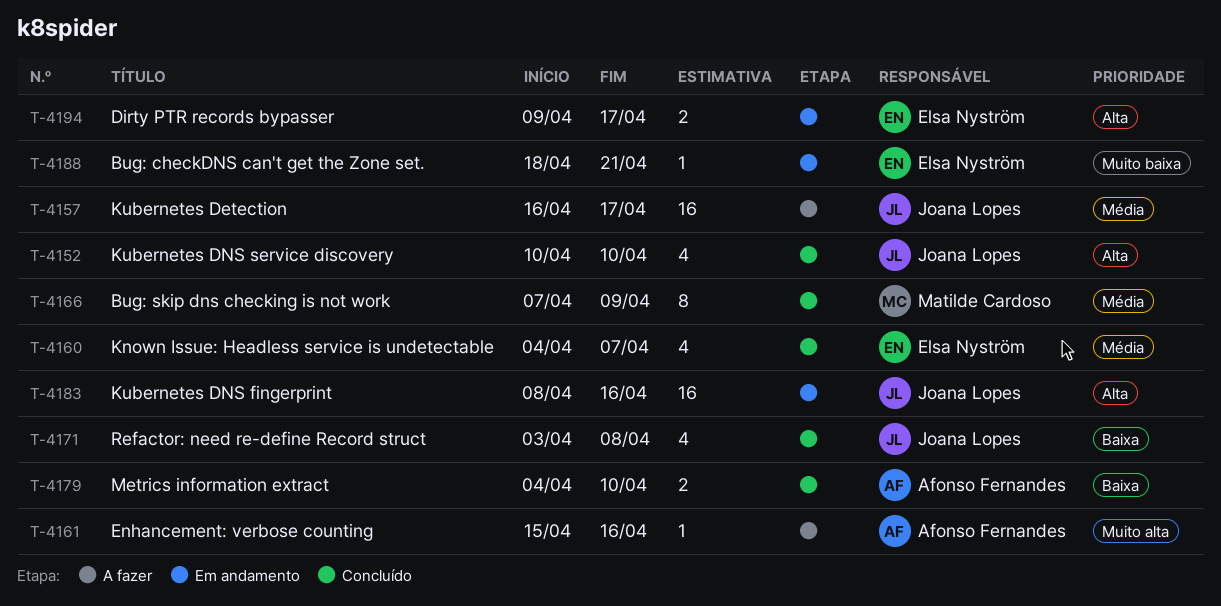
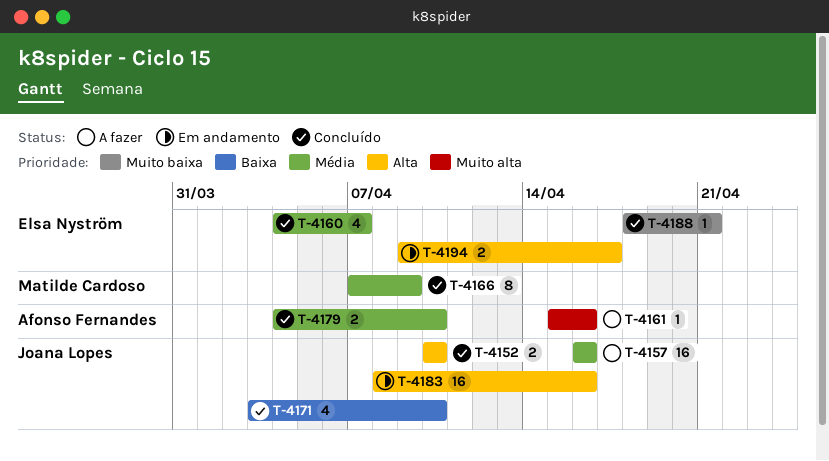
T-4152, estimate: 4 -> 2
T-4157, due: Apr 17 -> Apr 16
T-4171, due: Apr 8 -> Apr 10
T-4179, priority: Baixa -> Média
T-4188, status: Em andamento -> Concluído

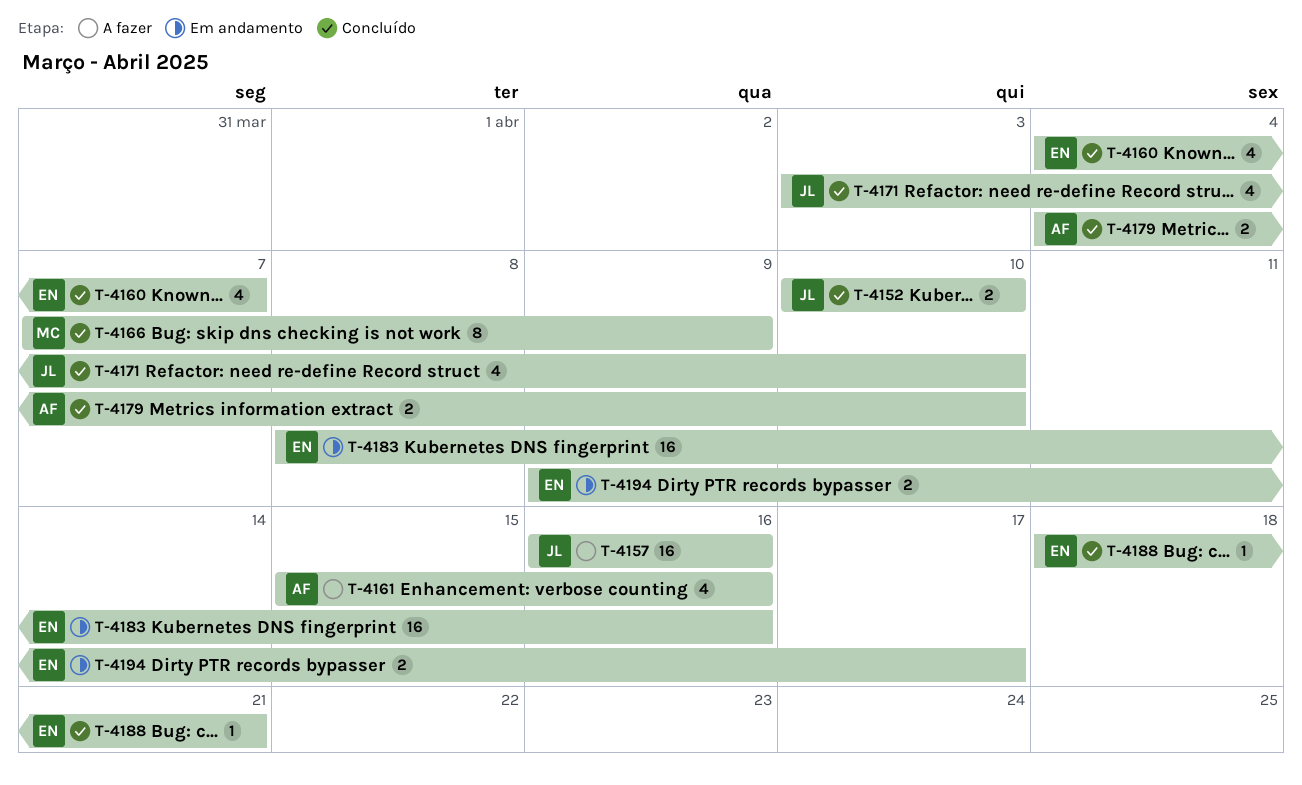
T-4161, estimate: 1 -> 4
T-4183, owner: Joana Lopes -> Elsa Nyström

